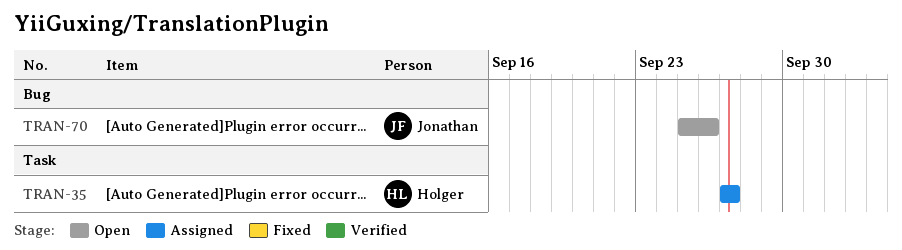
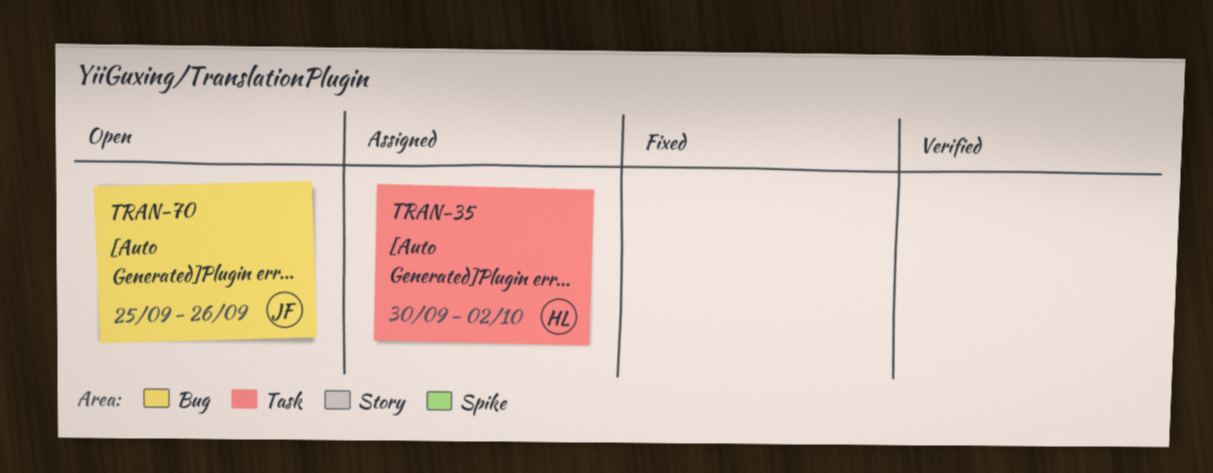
TRAN-35, start: Sep 27 -> Sep 30
TRAN-35, due: Sep 27 -> Oct 2

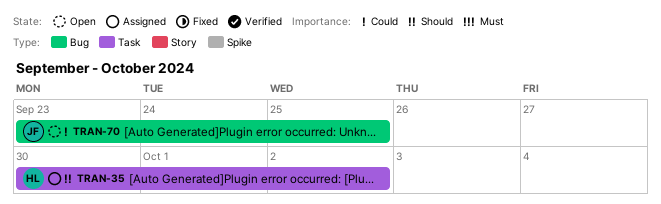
TRAN-70, start: Sep 25 -> Sep 23
TRAN-70, due: Sep 26 -> Sep 25

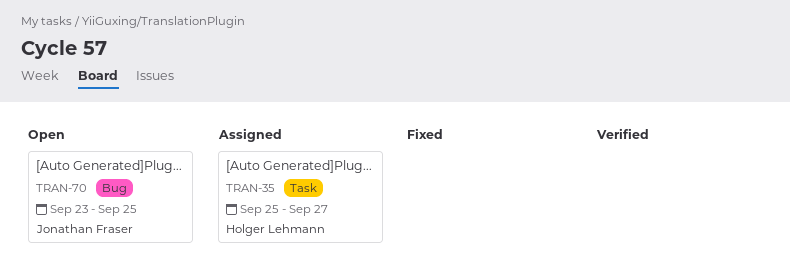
TRAN-35, start: Sep 30 -> Sep 25
TRAN-35, due: Oct 2 -> Sep 27

